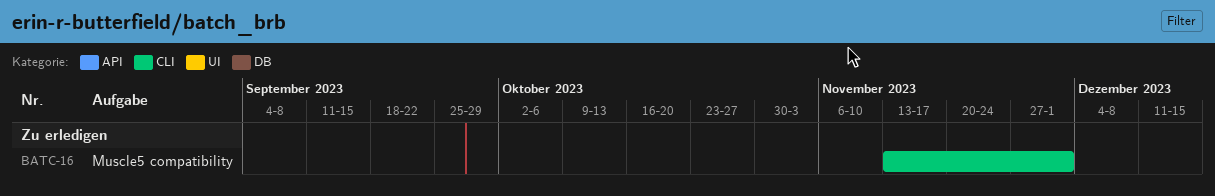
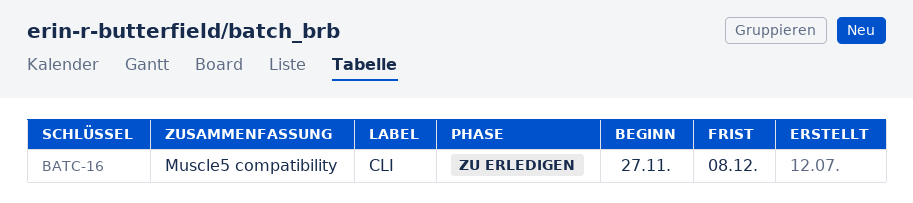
BATC-16, start: Nov 13 -> Nov 27
BATC-16, due: Dec 1 -> Dec 8

